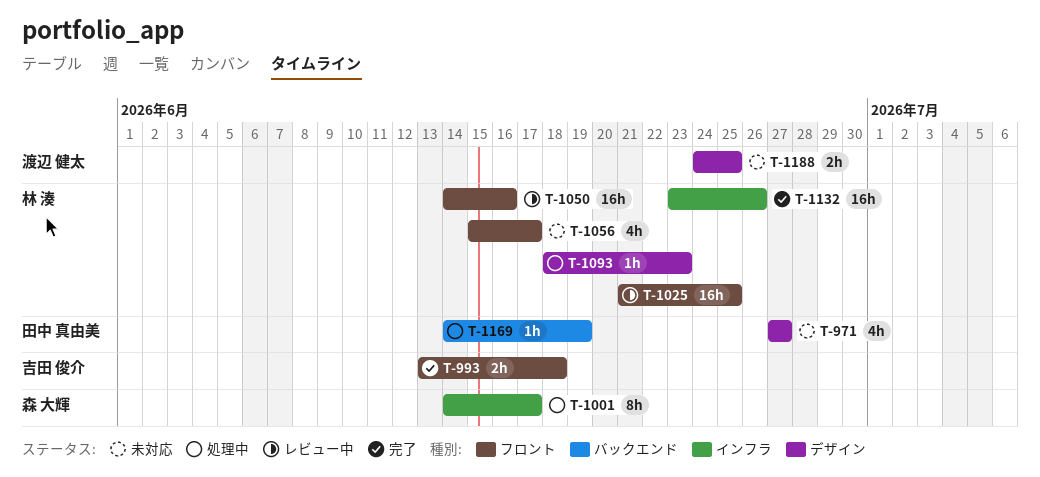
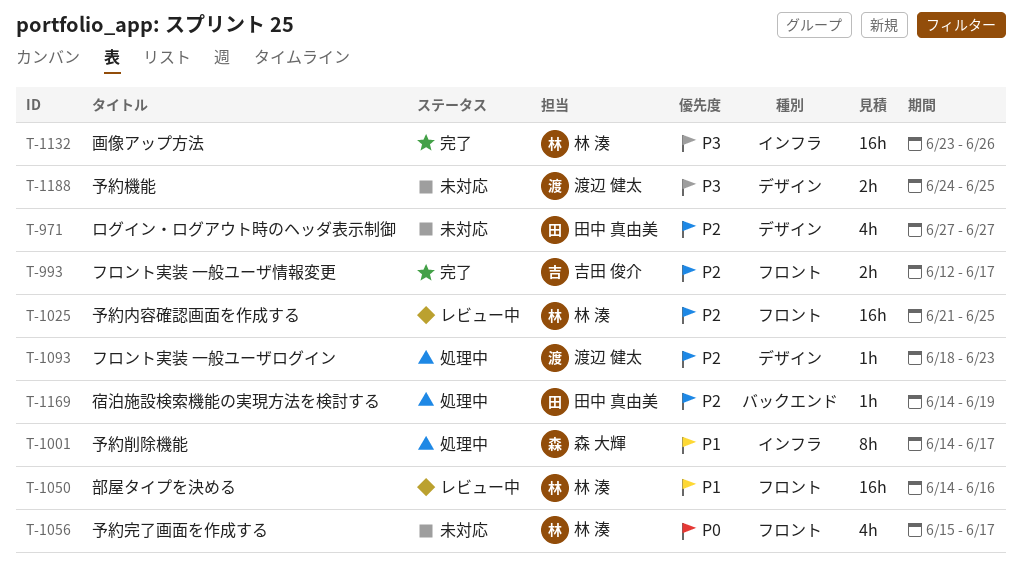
T-993, start: Jun 13 -> Jun 12
T-993, due: Jun 18 -> Jun 17
T-1093, owner: 林 湊 -> 渡辺 健太

